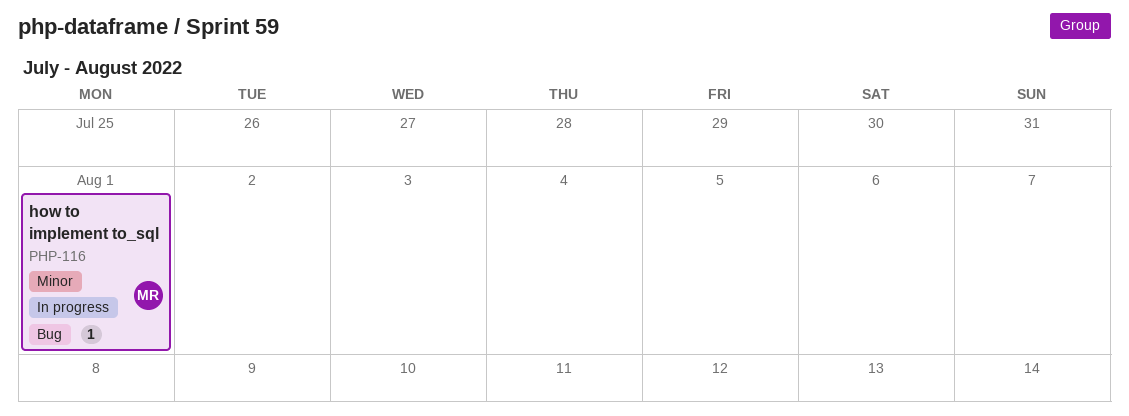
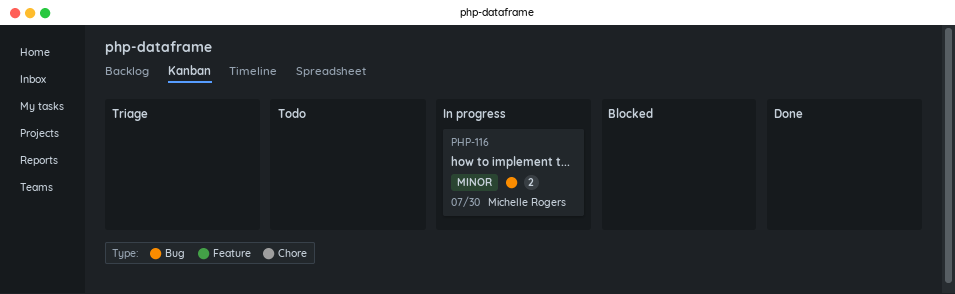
PHP-116, estimate: 1 -> 2
PHP-116, due: Aug 1 -> Jul 30

